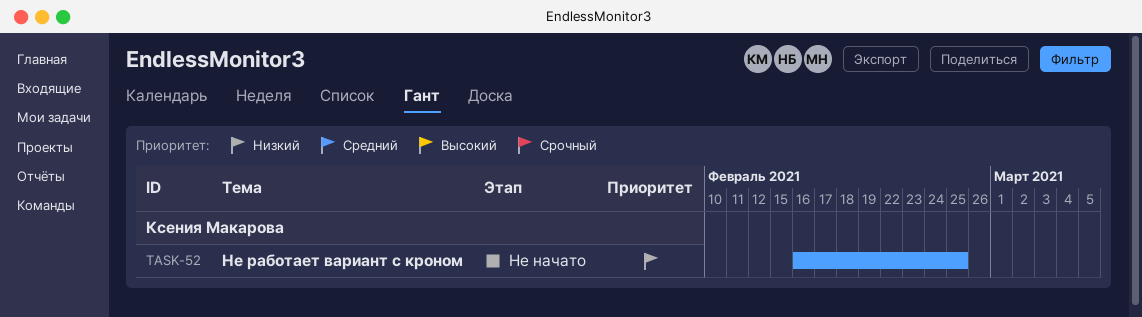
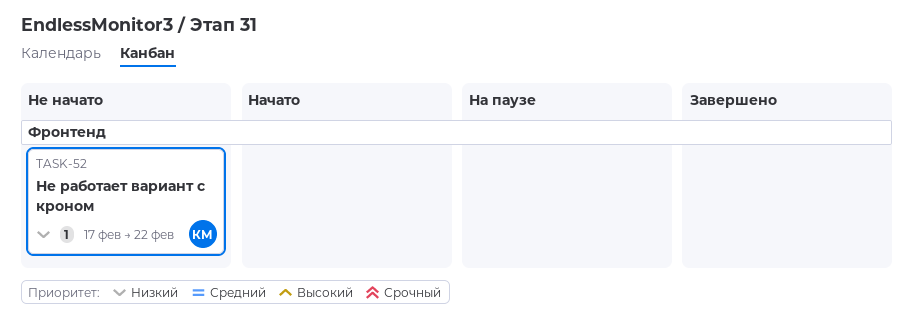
TASK-52, start: Feb 16 -> Feb 17
TASK-52, due: Feb 25 -> Feb 22

